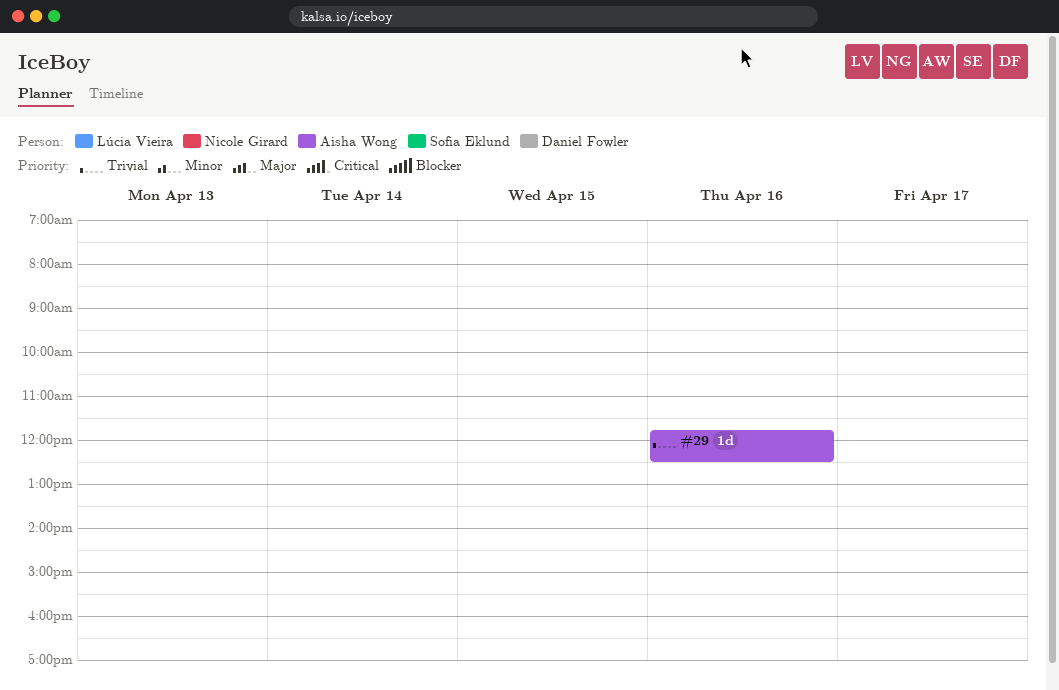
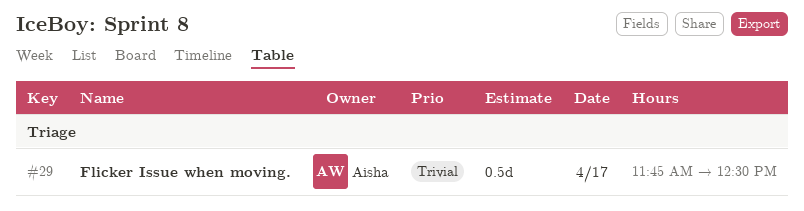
#29, estimate: 1d -> 0.5d
#29, day: Apr 16 -> Apr 17

